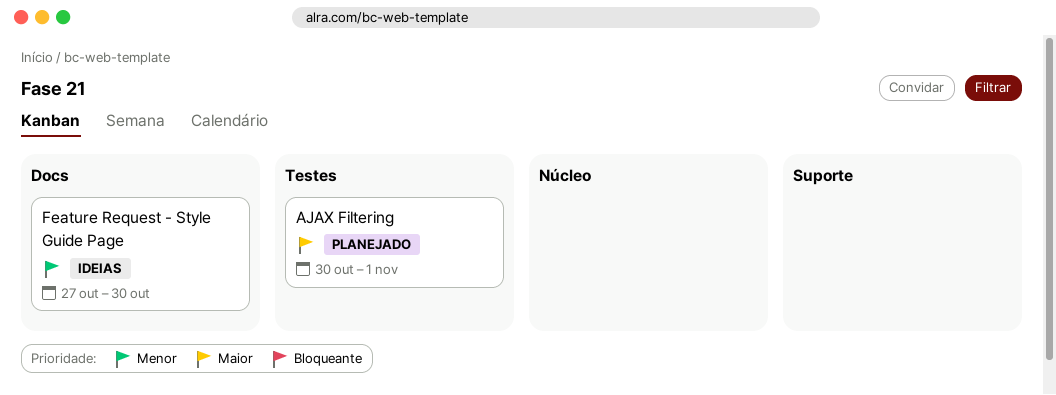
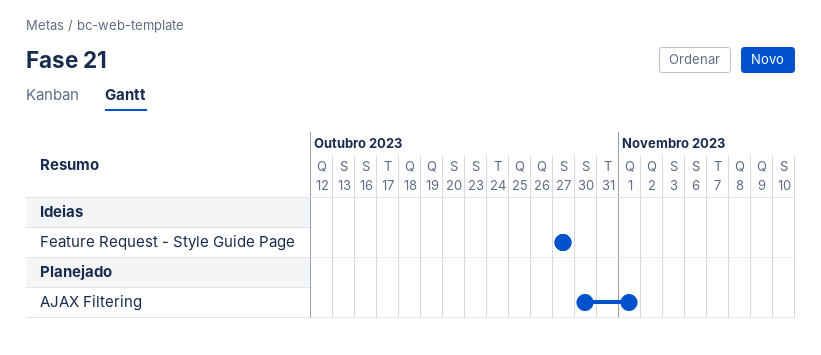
Feature Request - Style Guide Page, due: Oct 30 -> Oct 27

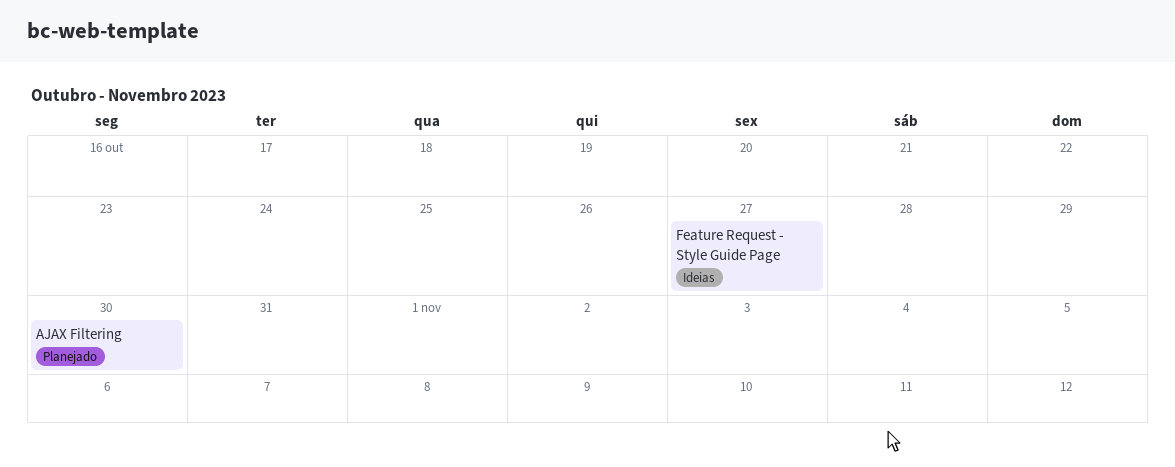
AJAX Filtering, due: Nov 1 -> Oct 30

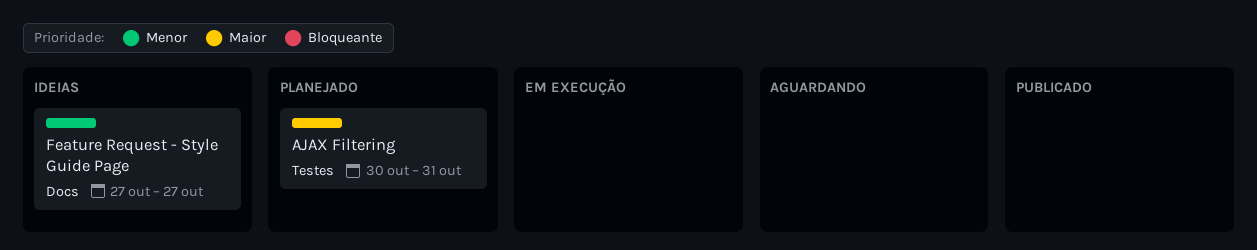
AJAX Filtering, due: Oct 30 -> Oct 31

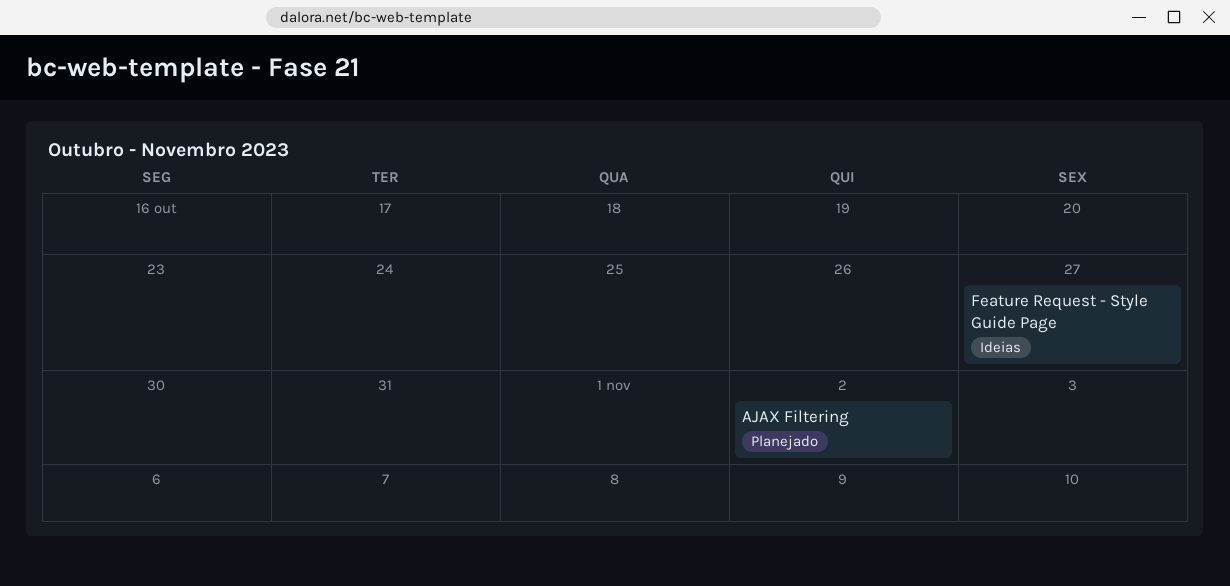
AJAX Filtering, due: Oct 31 -> Nov 2

